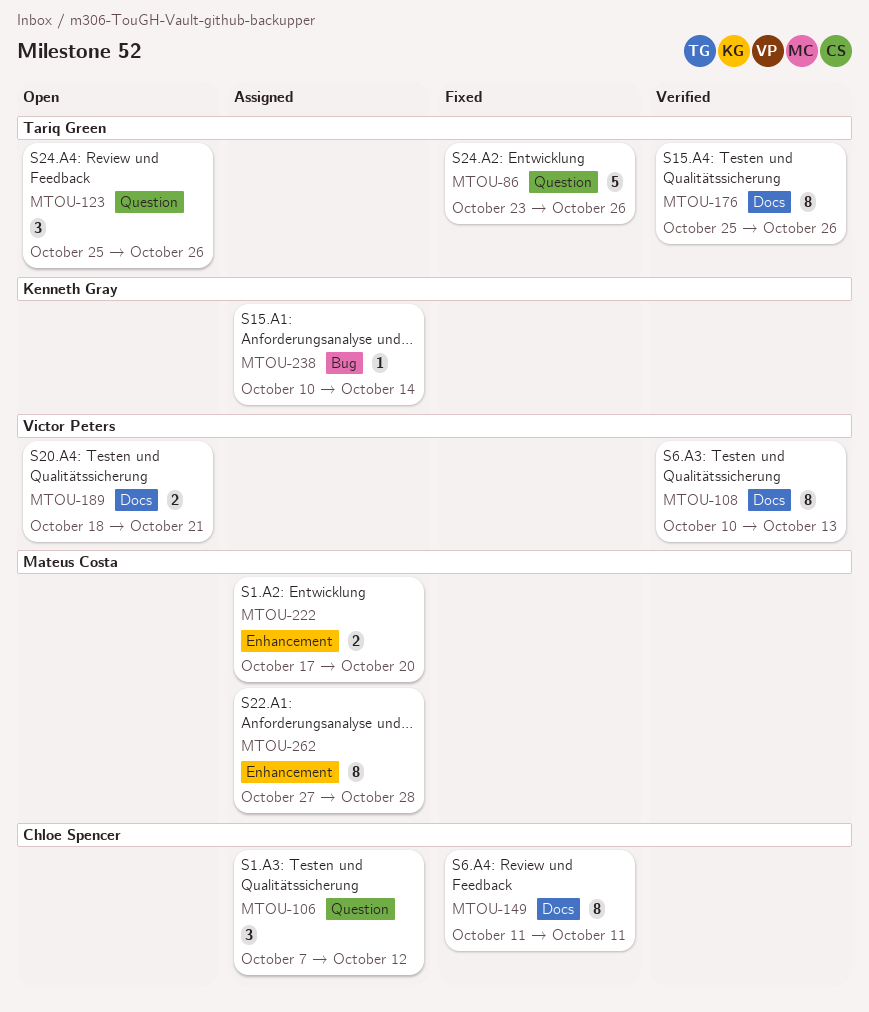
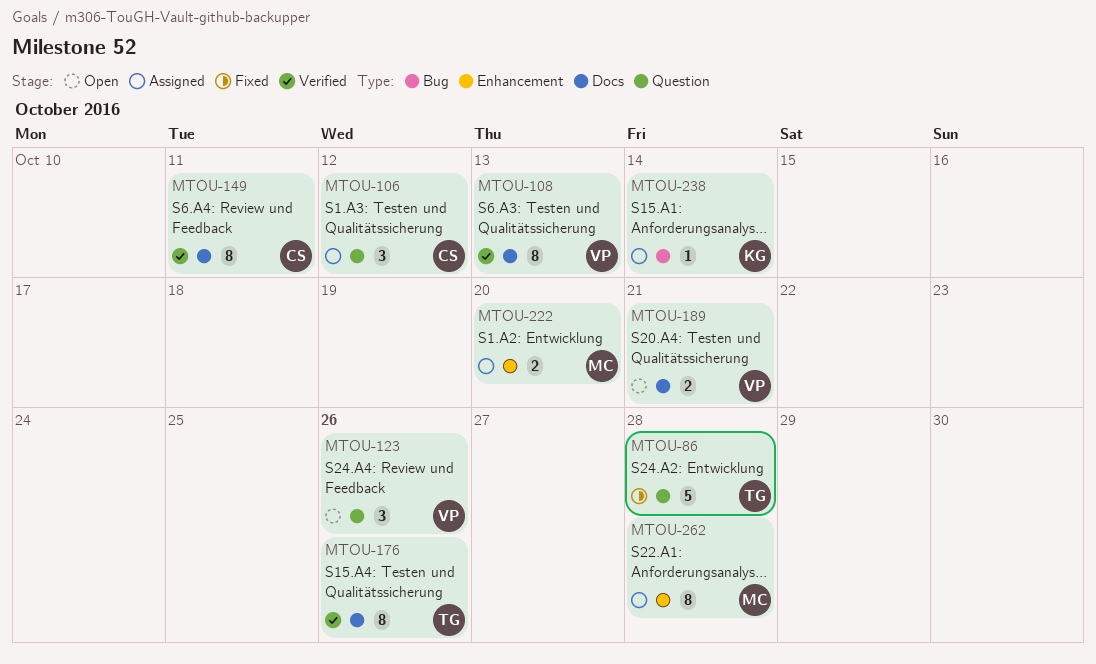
MTOU-86, due: Oct 26 -> Oct 28
MTOU-123, owner: Tariq Green -> Victor Peters
MTOU-149, status: Fixed -> Verified

